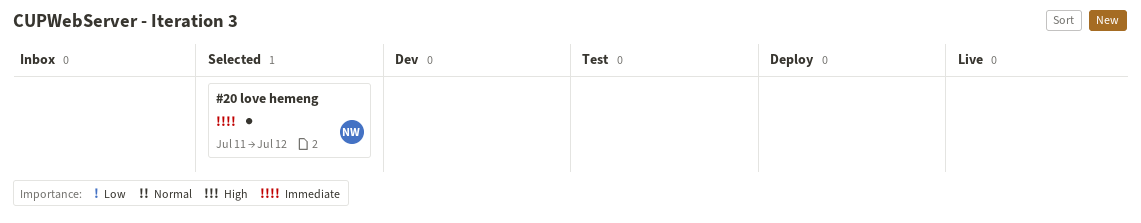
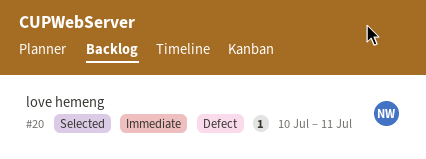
#20, start: Jul 11 -> Jul 10
#20, due: Jul 12 -> Jul 11

